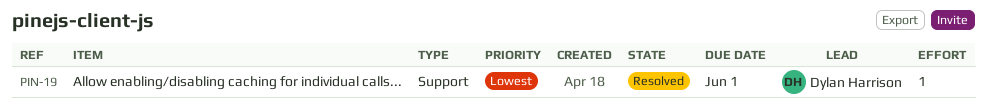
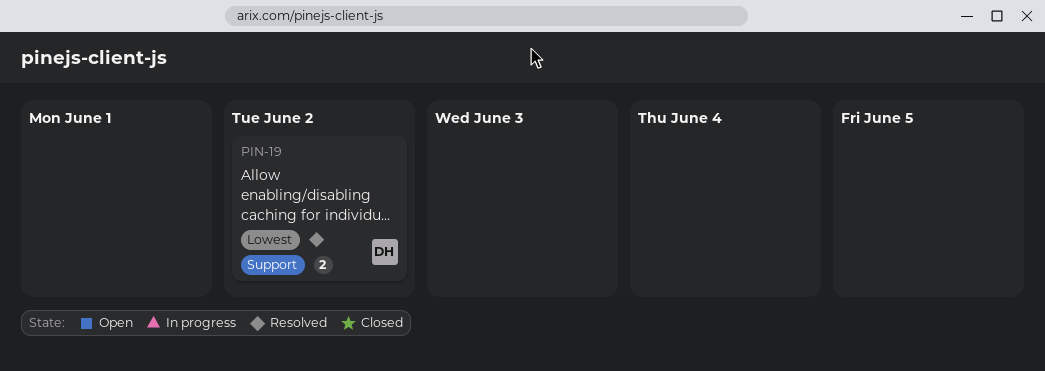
PIN-19, estimate: 1 -> 2
PIN-19, due: Jun 1 -> Jun 2

